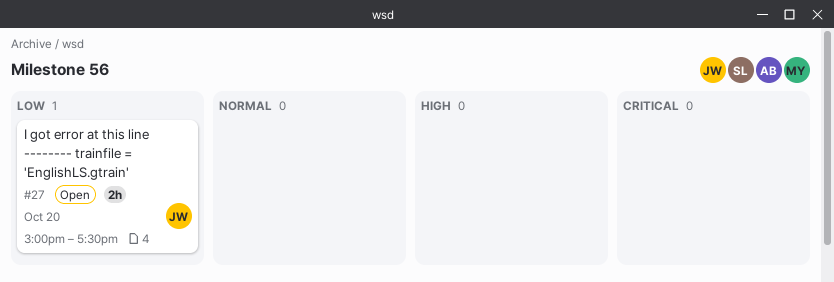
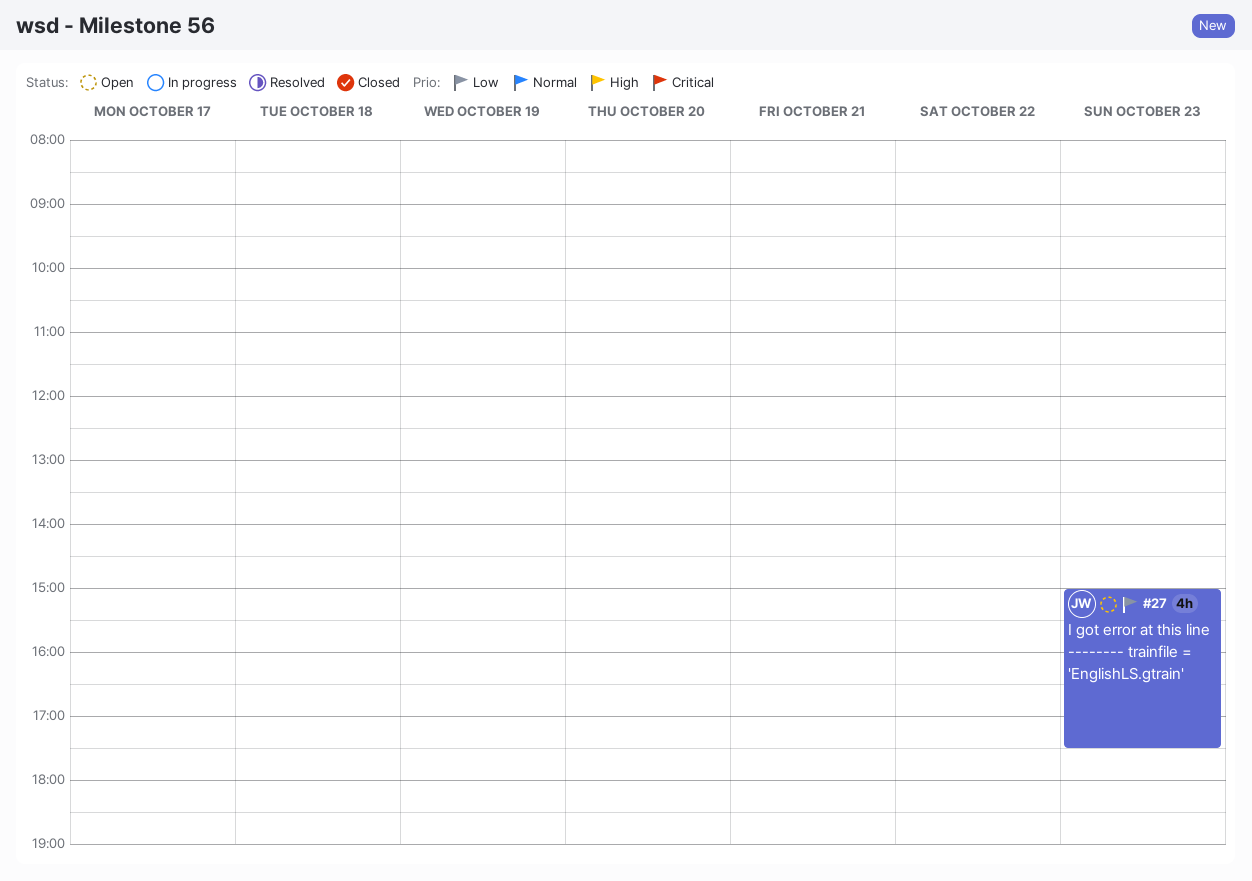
#27, estimate: 2h -> 4h
#27, day: Oct 20 -> Oct 23

